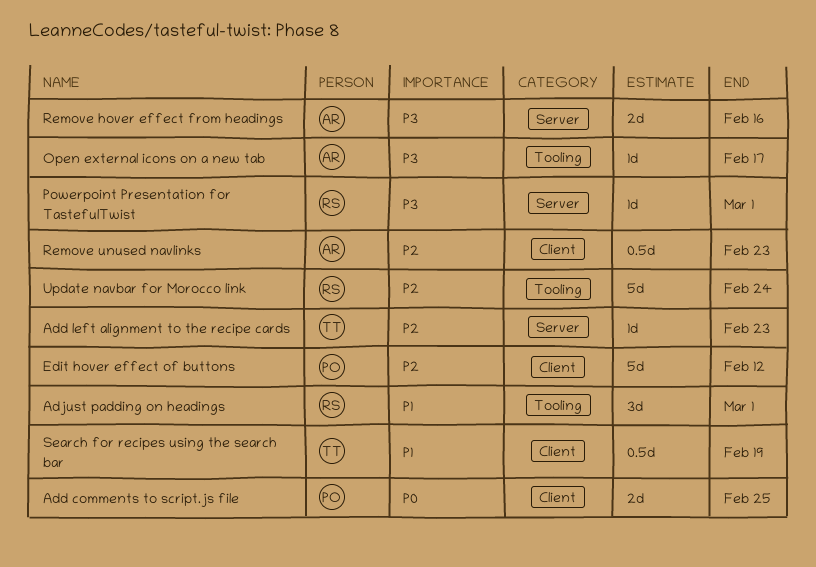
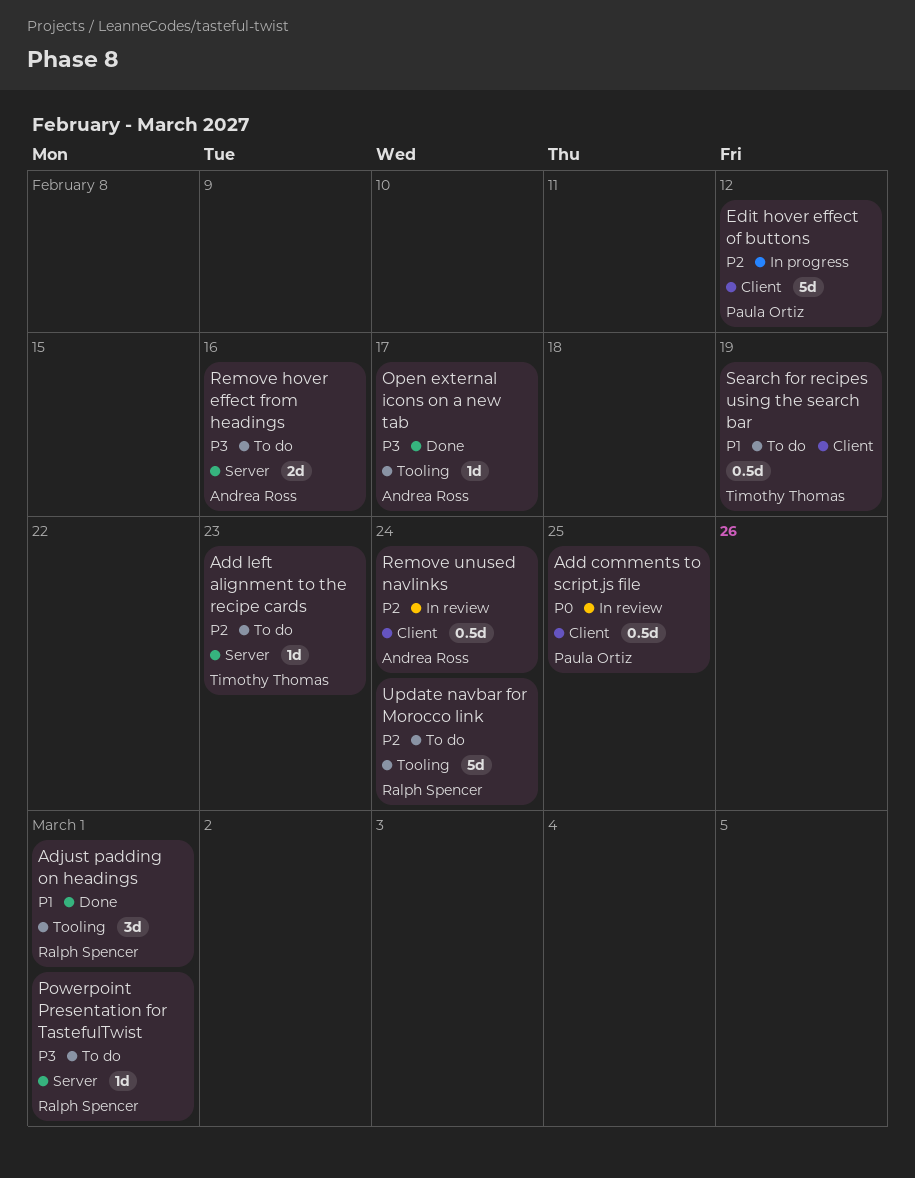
Add comments to script.js file, estimate: 2d -> 0.5d
Remove unused navlinks, due: Feb 23 -> Feb 24

